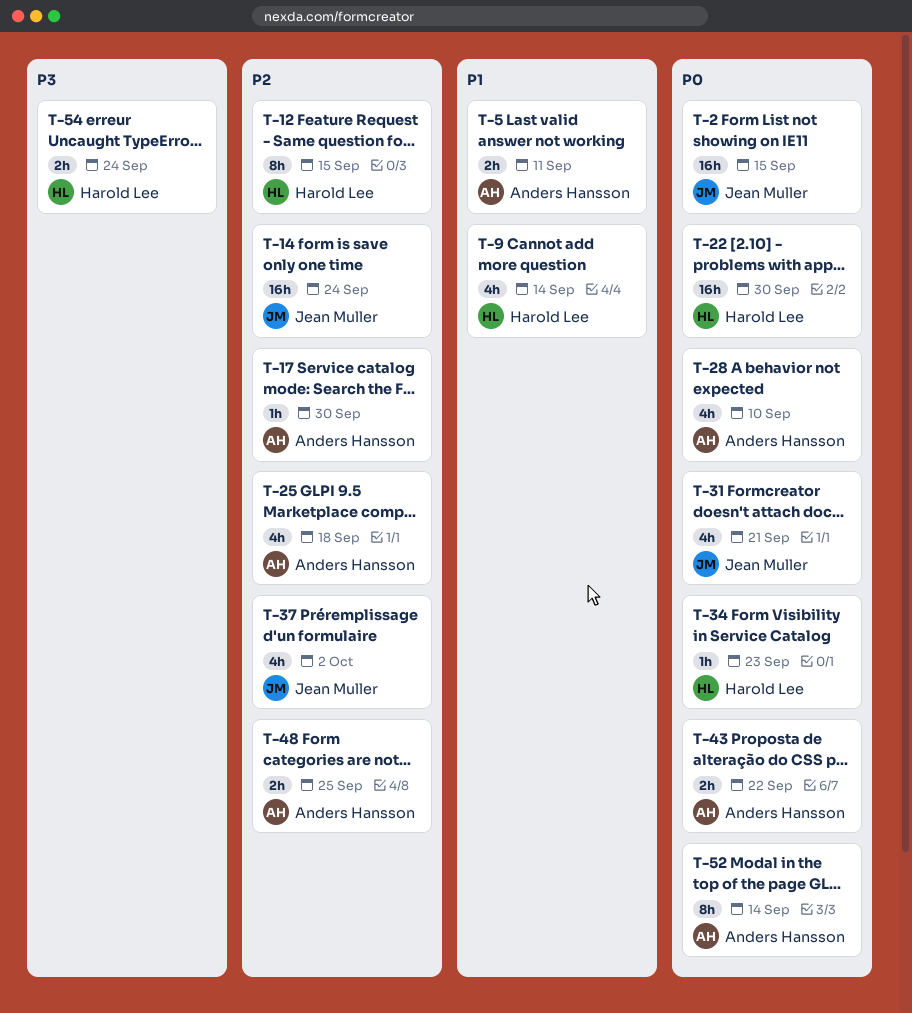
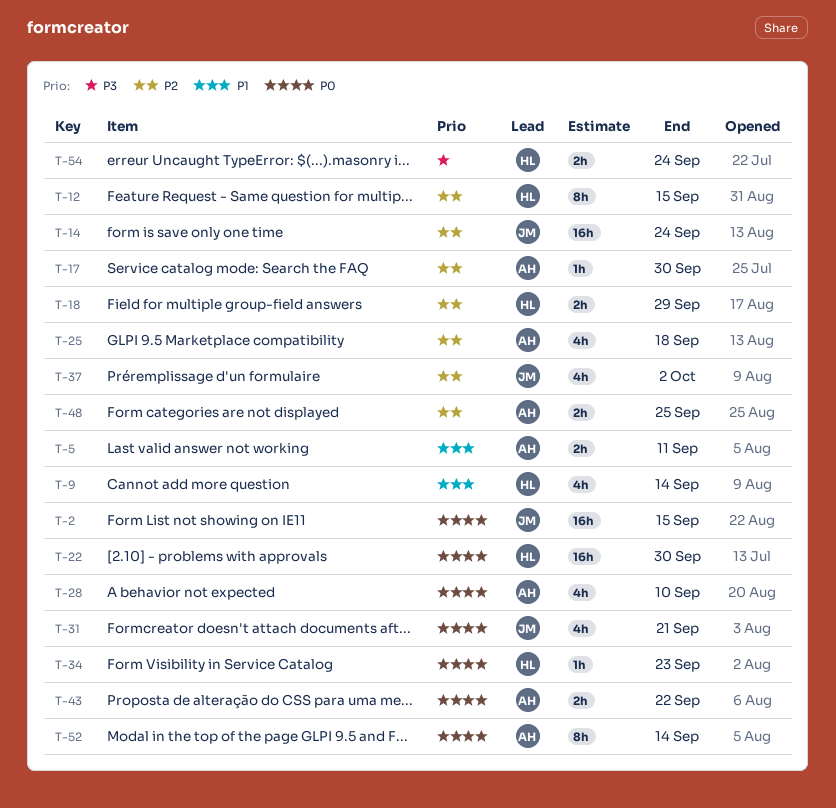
T-18: none -> present

